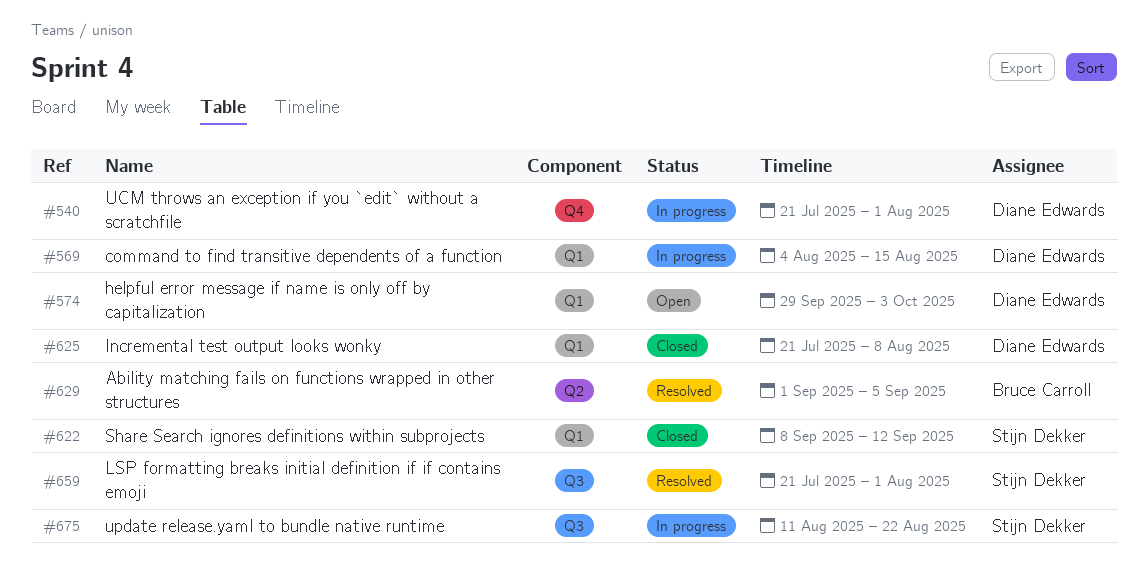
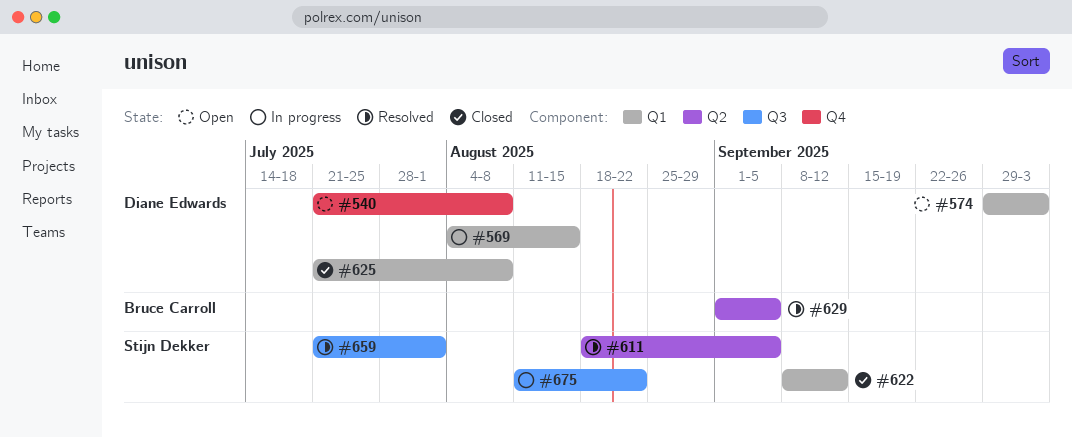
#540, status: In progress -> Open
#540, due: Aug 1 -> Aug 8
#611: none -> present

